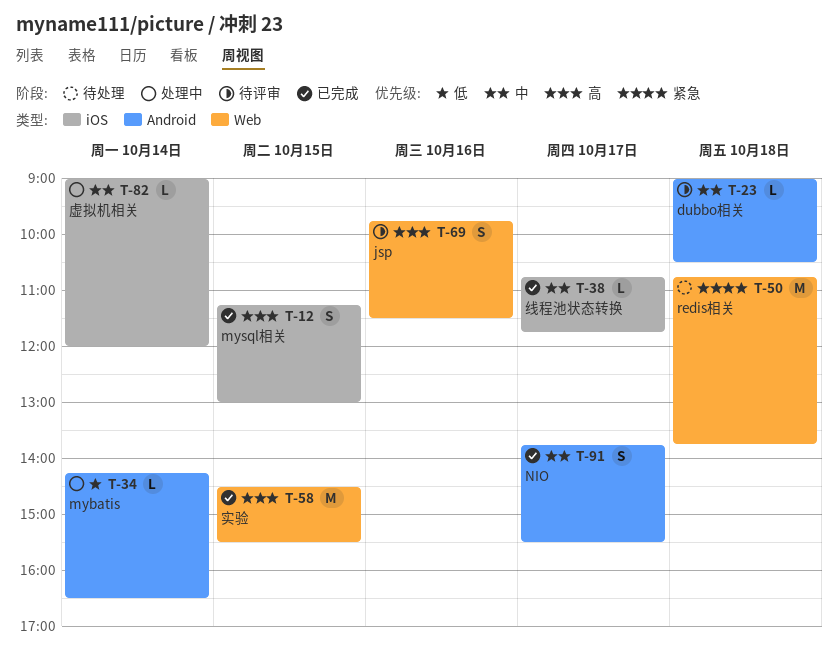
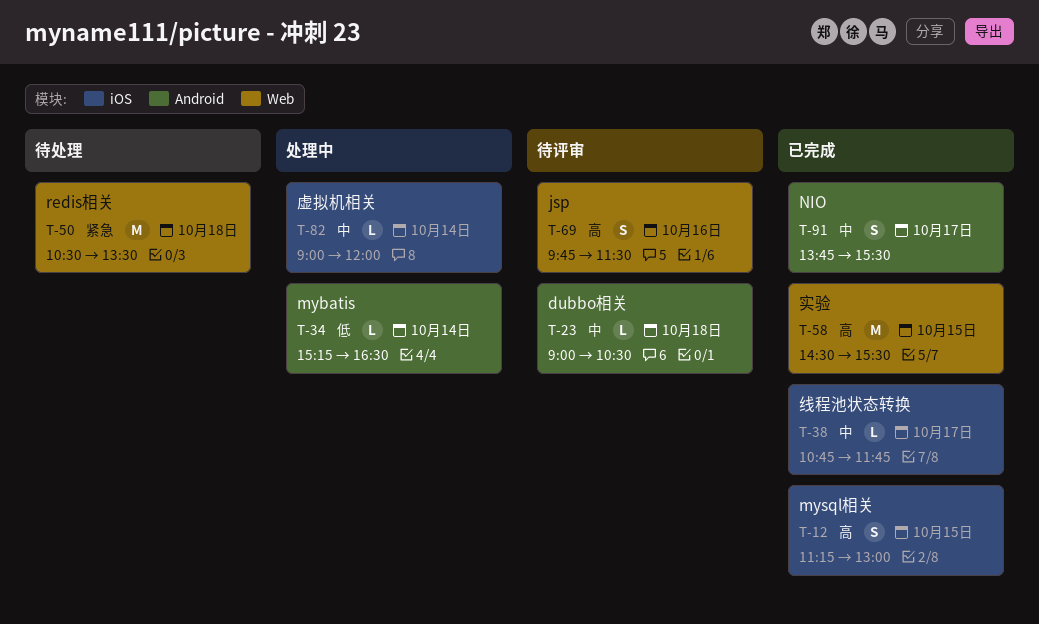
T-34, begins: 14:15 -> 15:15
T-50, begins: 10:45 -> 10:30
T-50, ends: 13:45 -> 13:30

